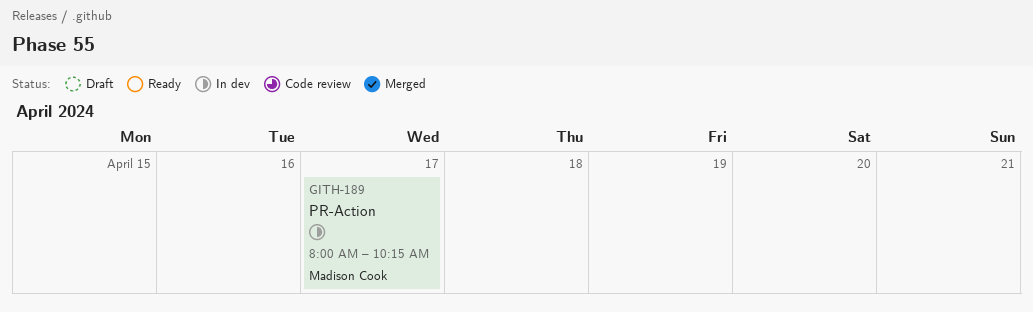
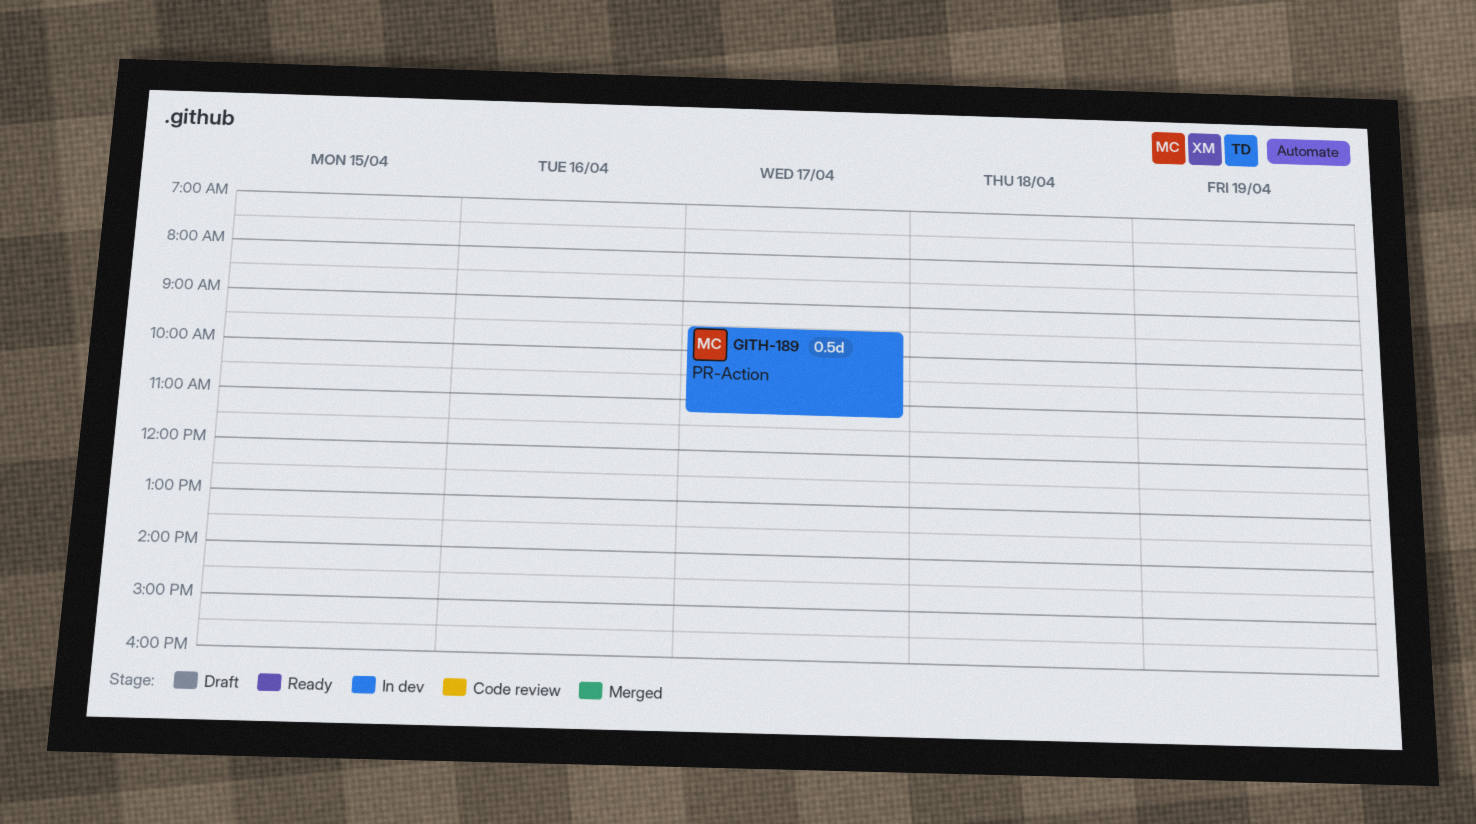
GITH-189, begins: 08:00 -> 09:30
GITH-189, ends: 10:15 -> 11:15

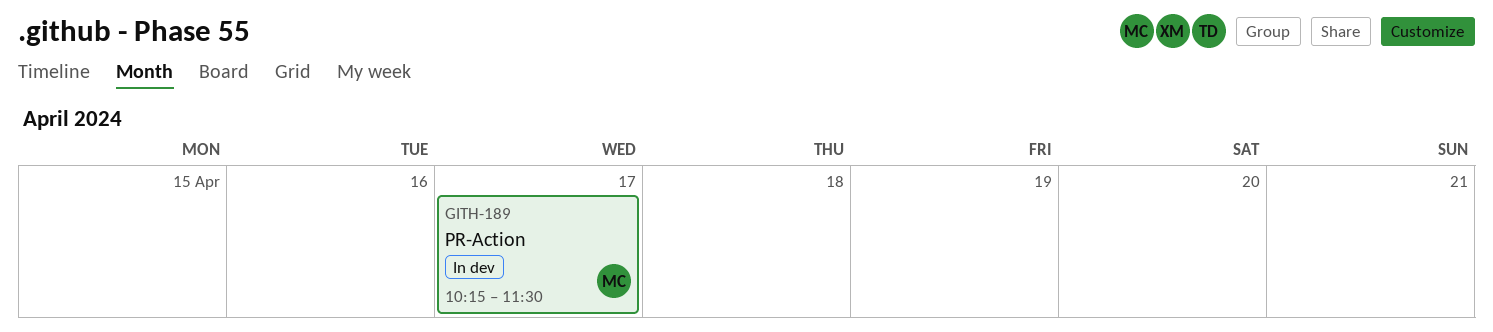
GITH-189, begins: 09:30 -> 10:15
GITH-189, ends: 11:15 -> 11:30

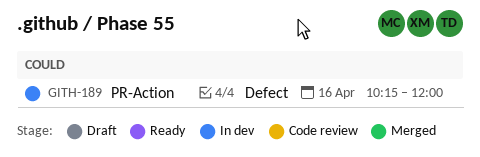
GITH-189, day: Apr 17 -> Apr 16
GITH-189, ends: 11:30 -> 12:00

